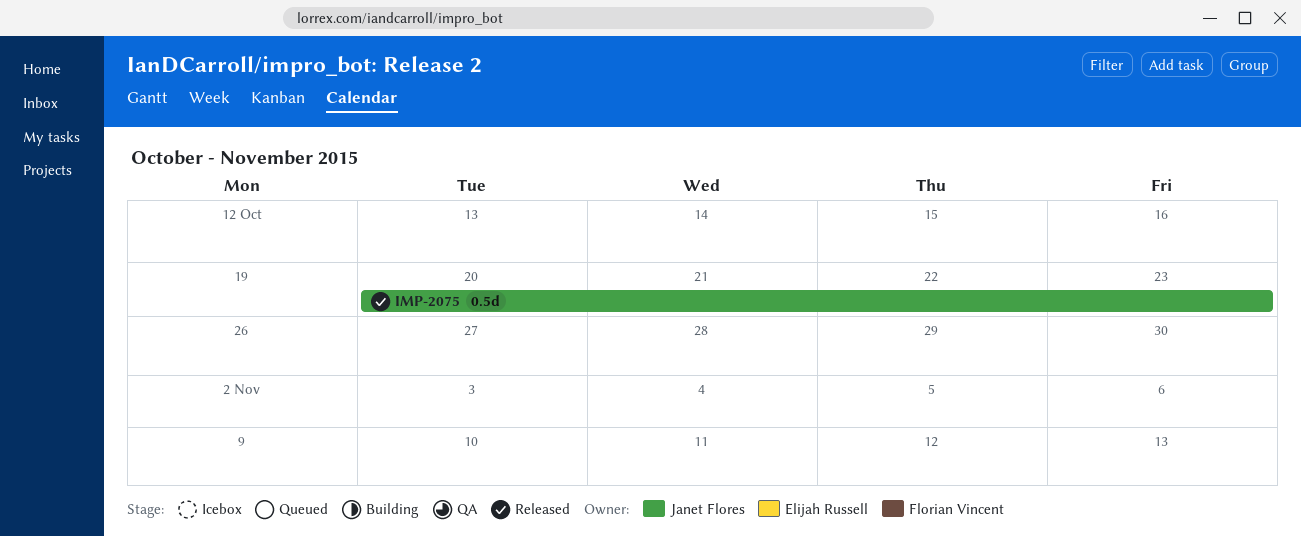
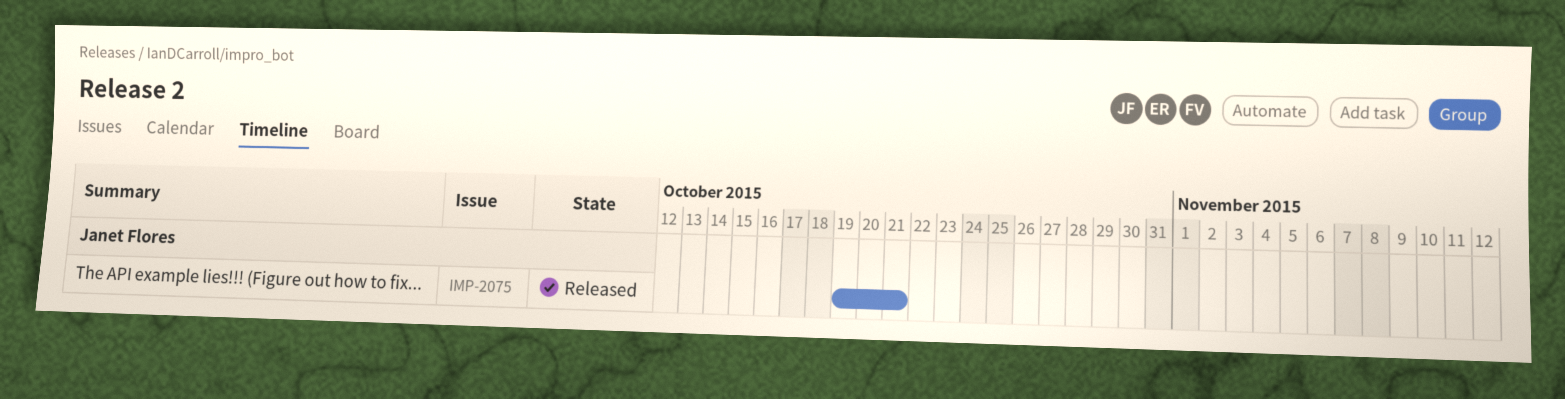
IMP-2075, start: Oct 20 -> Oct 19
IMP-2075, due: Oct 23 -> Oct 21

